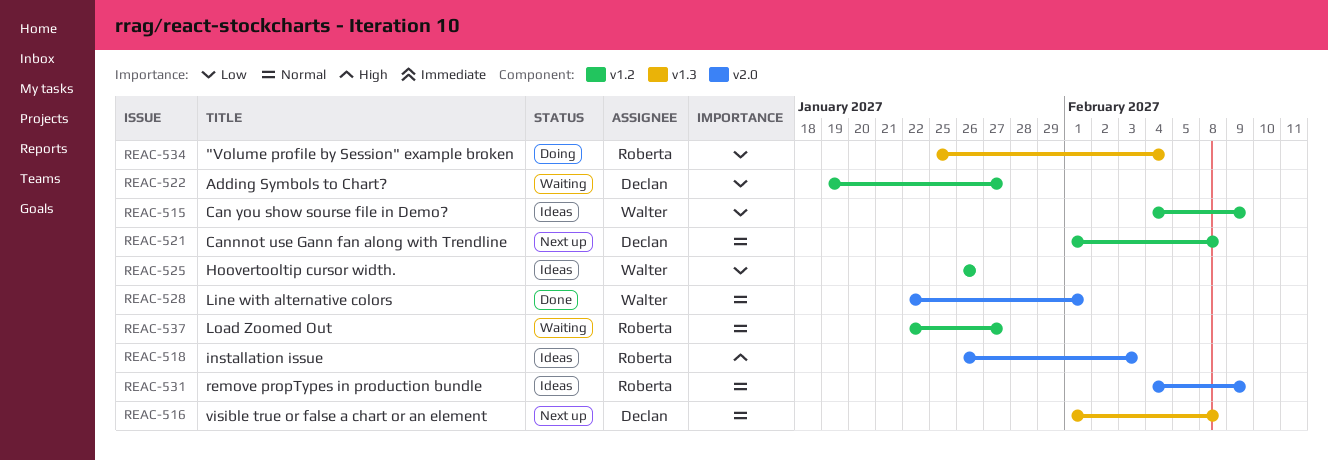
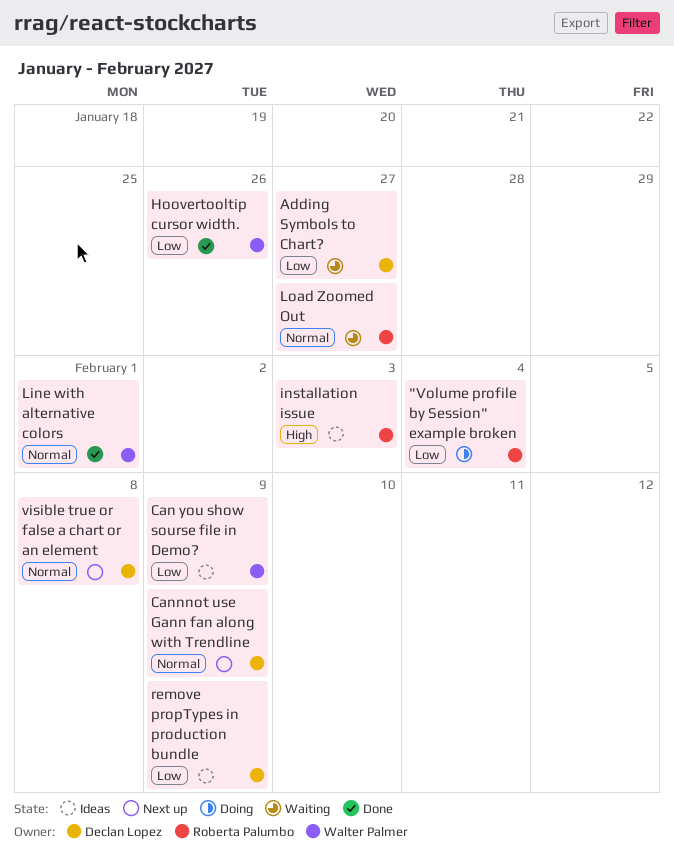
Cannnot use Gann fan along with Trendline, due: Feb 8 -> Feb 9
Hoovertooltip cursor width., status: Ideas -> Done
remove propTypes in production bundle, owner: Roberta Palumbo -> Declan Lopez
remove propTypes in production bundle, priority: Normal -> Low

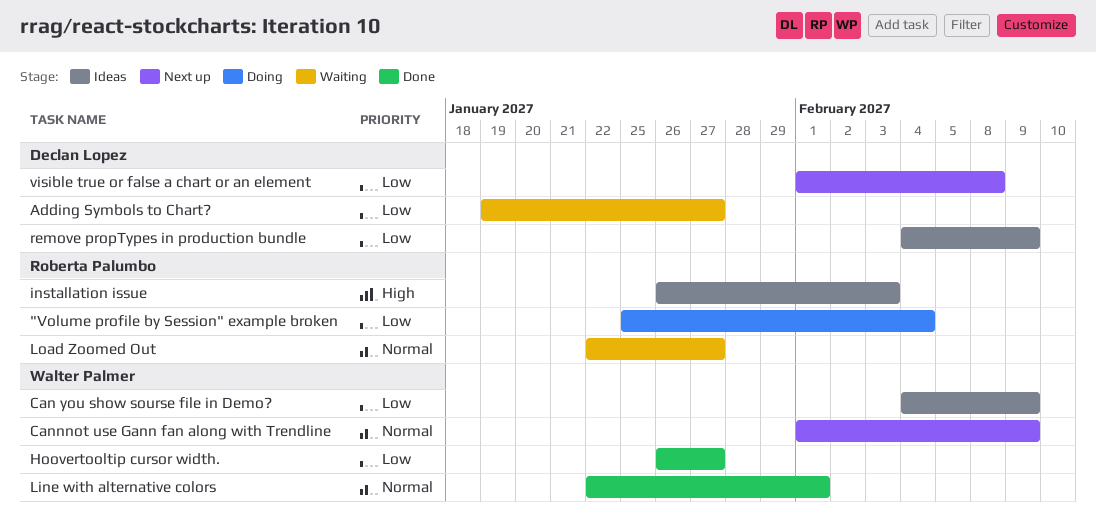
Cannnot use Gann fan along with Trendline, owner: Declan Lopez -> Walter Palmer
Hoovertooltip cursor width., due: Jan 26 -> Jan 27
visible true or false a chart or an element, priority: Normal -> Low

